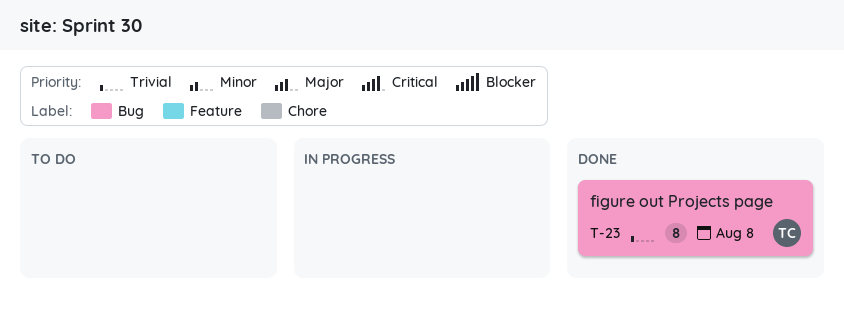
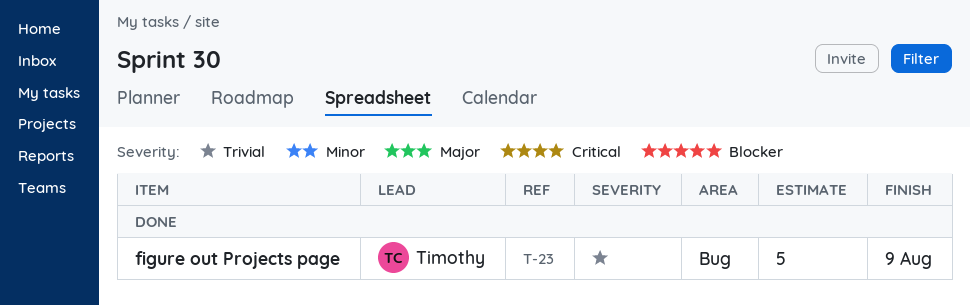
T-23, estimate: 8 -> 5
T-23, due: Aug 8 -> Aug 9

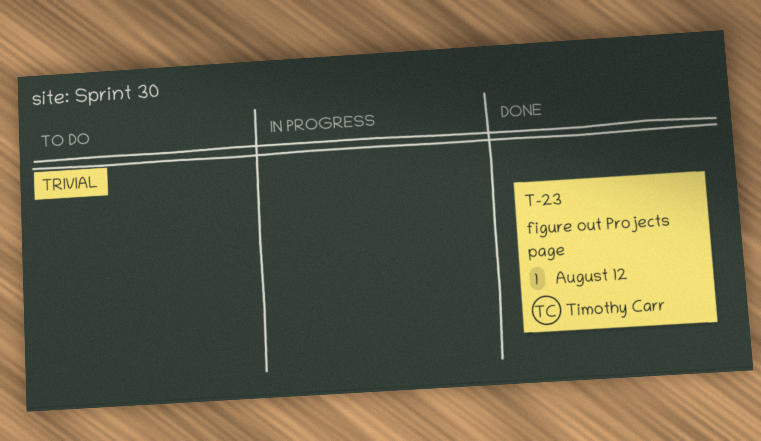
T-23, estimate: 5 -> 1
T-23, due: Aug 9 -> Aug 12

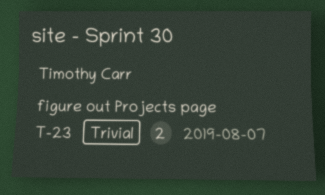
T-23, estimate: 1 -> 2
T-23, due: Aug 12 -> Aug 7

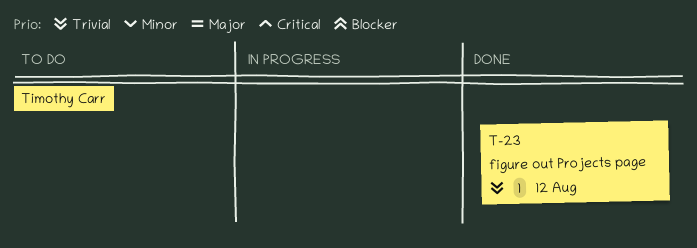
T-23, estimate: 2 -> 1
T-23, due: Aug 7 -> Aug 12

